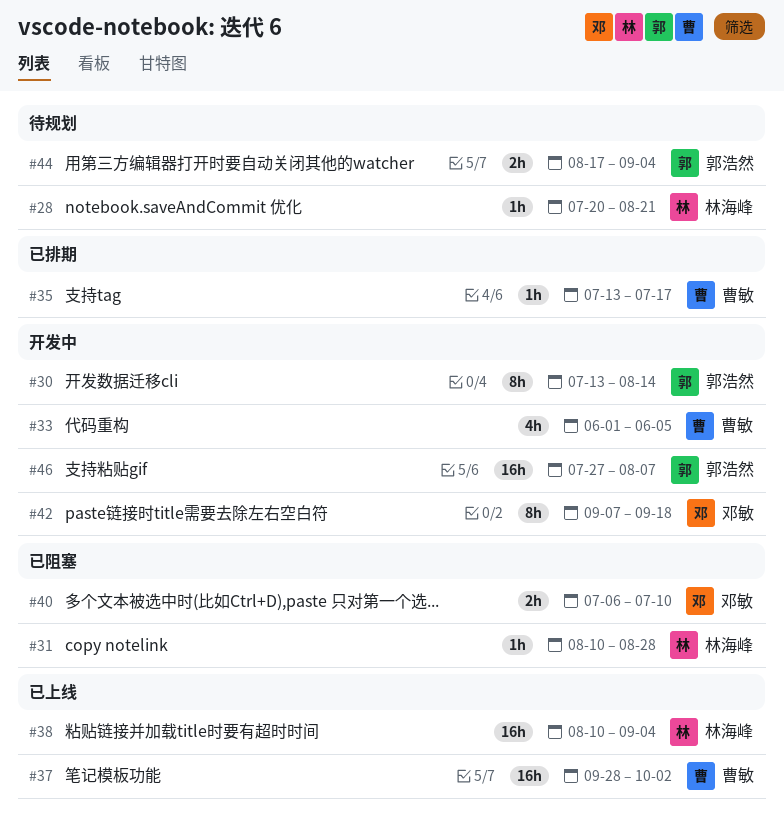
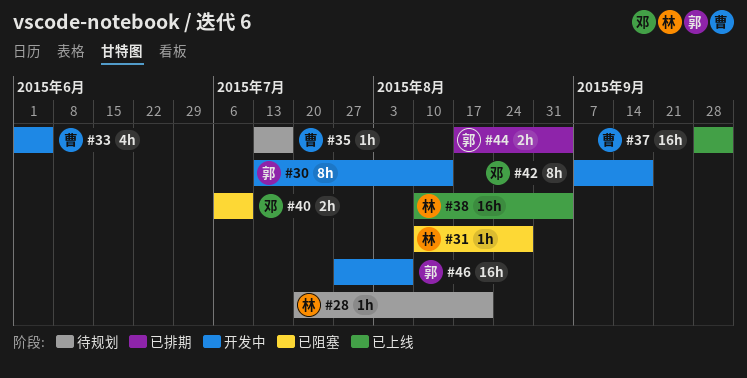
#35, status: 已排期 -> 待规划
#44, status: 待规划 -> 已排期

